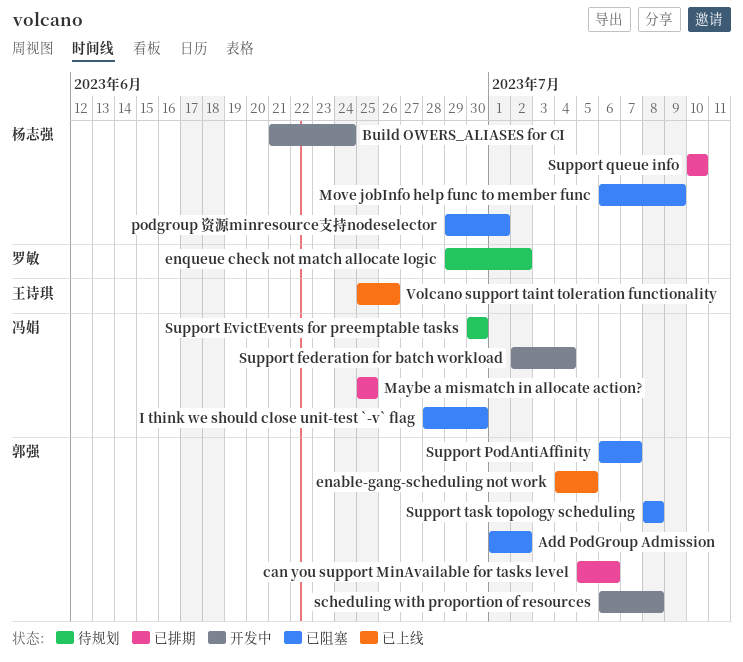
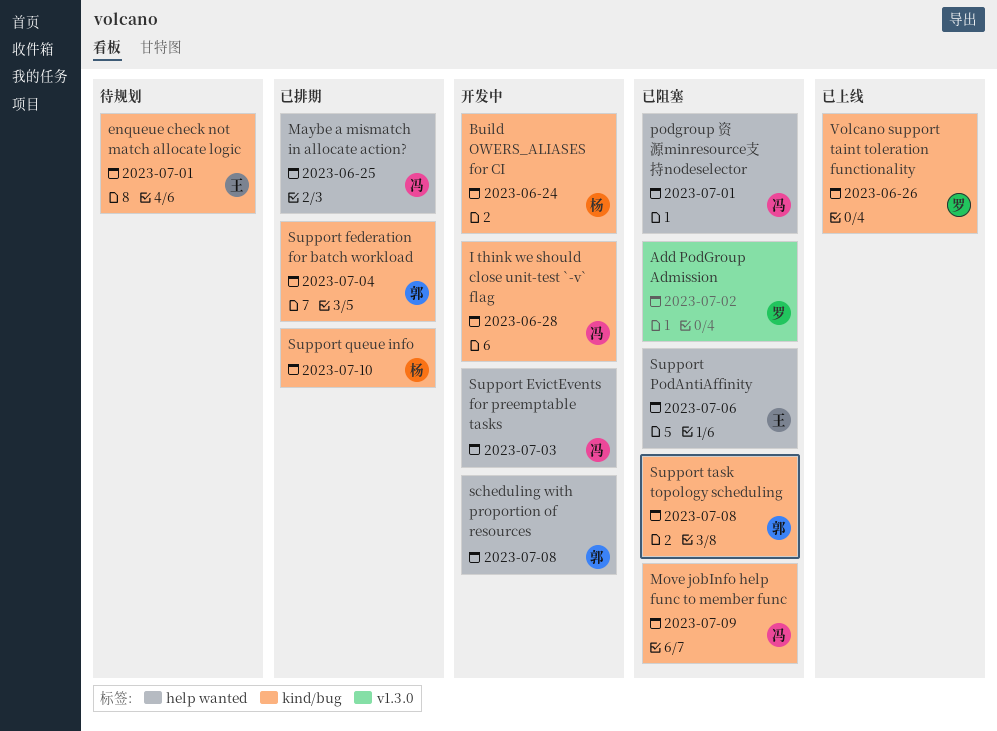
Add PodGroup Admission, owner: 郭强 -> 罗敏
can you support MinAvailable for tasks level: present -> none
enable-gang-scheduling not work: present -> none
enqueue check not match allocate logic, owner: 罗敏 -> 王诗琪
enqueue check not match allocate logic, due: Jul 2 -> Jul 1
I think we should close unit-test `-v` flag, status: 已阻塞 -> 开发中
I think we should close unit-test `-v` flag, due: Jun 30 -> Jun 28
Move jobInfo help func to member func, owner: 杨志强 -> 冯娟
podgroup 资源minresource支持nodeselector, owner: 杨志强 -> 冯娟
Support EvictEvents for preemptable tasks, status: 待规划 -> 开发中
Support EvictEvents for preemptable tasks, due: Jun 30 -> Jul 3
Support federation for batch workload, status: 开发中 -> 已排期
Support federation for batch workload, owner: 冯娟 -> 郭强
Support PodAntiAffinity, owner: 郭强 -> 王诗琪
Support PodAntiAffinity, due: Jul 7 -> Jul 6
Volcano support taint toleration functionality, owner: 王诗琪 -> 罗敏

